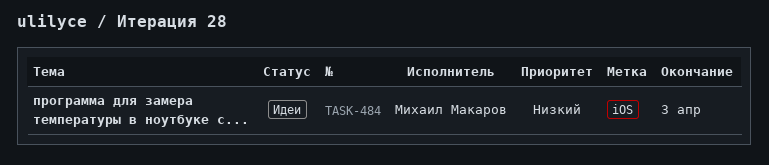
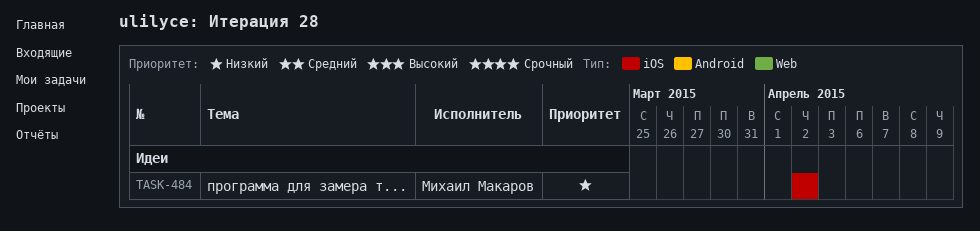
TASK-484, due: Apr 3 -> Apr 2

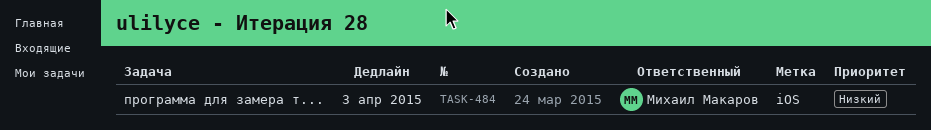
TASK-484, due: Apr 2 -> Apr 3

